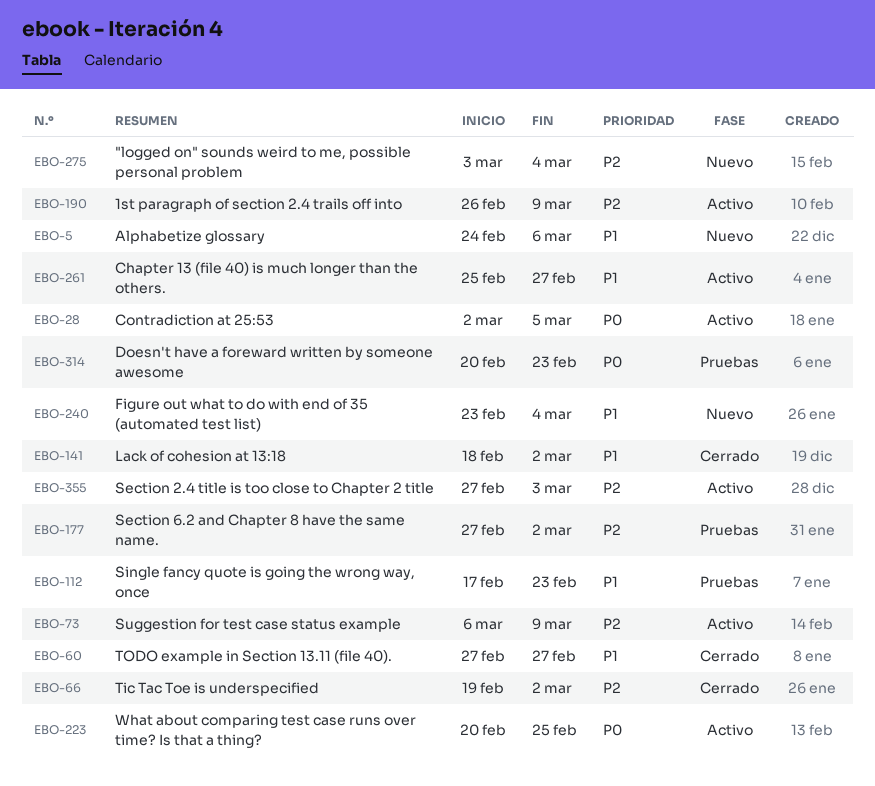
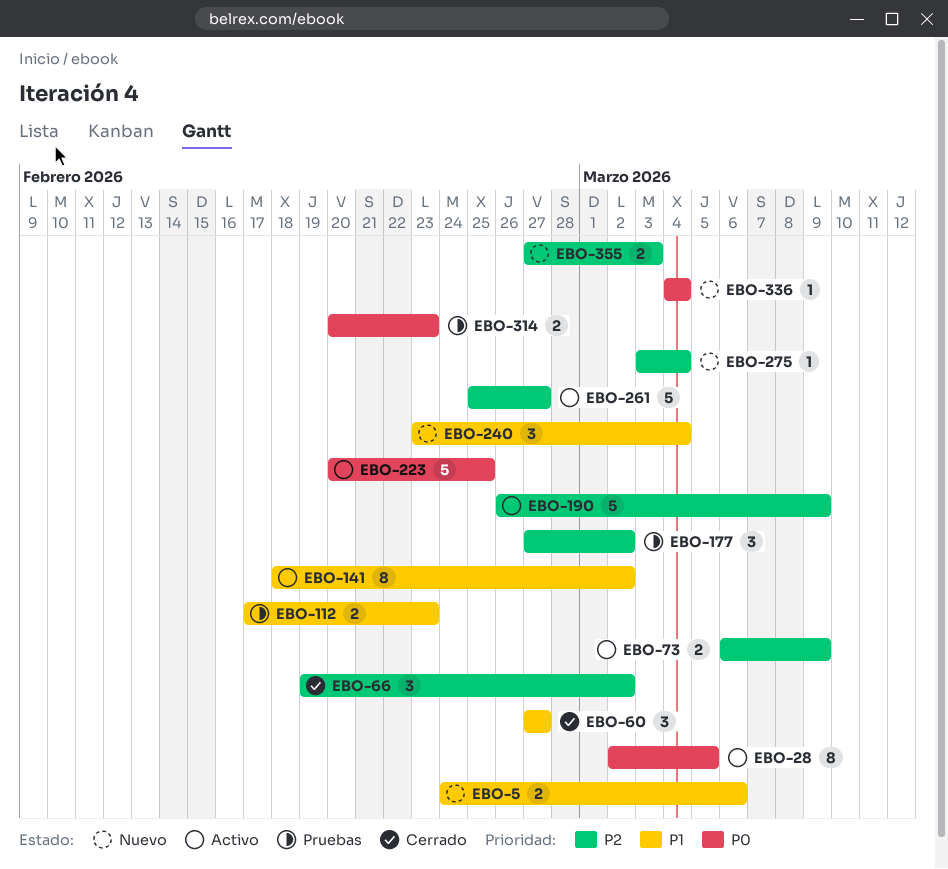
EBO-141, status: Cerrado -> Activo
EBO-261, priority: P1 -> P2
EBO-336: none -> present
EBO-355, status: Activo -> Nuevo

